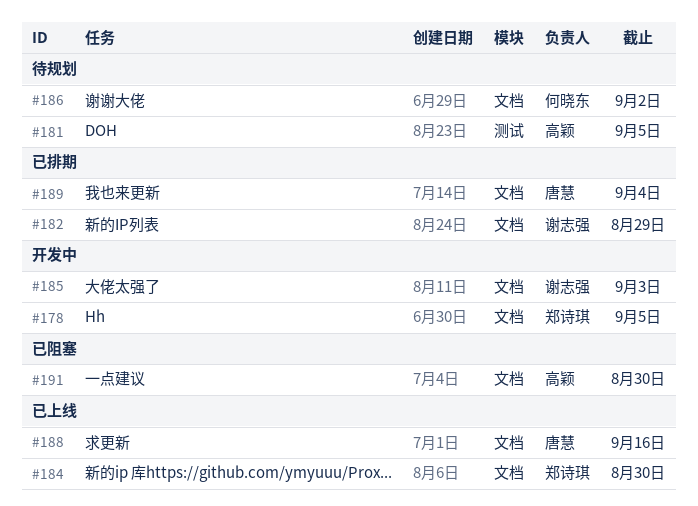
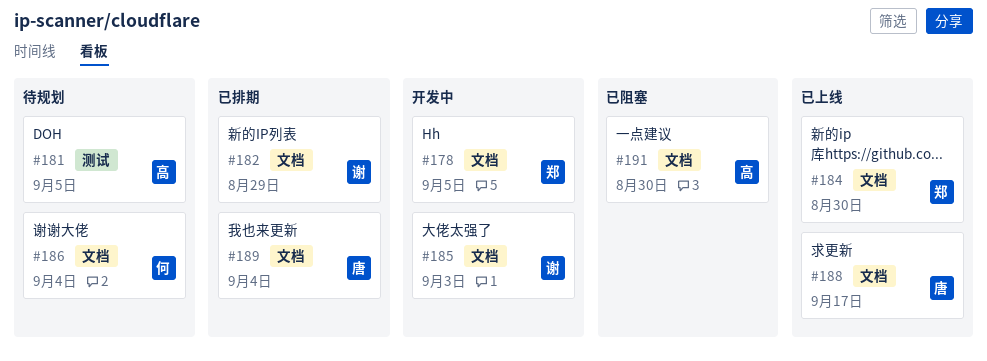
#186, due: Sep 2 -> Sep 4
#188, due: Sep 16 -> Sep 17

